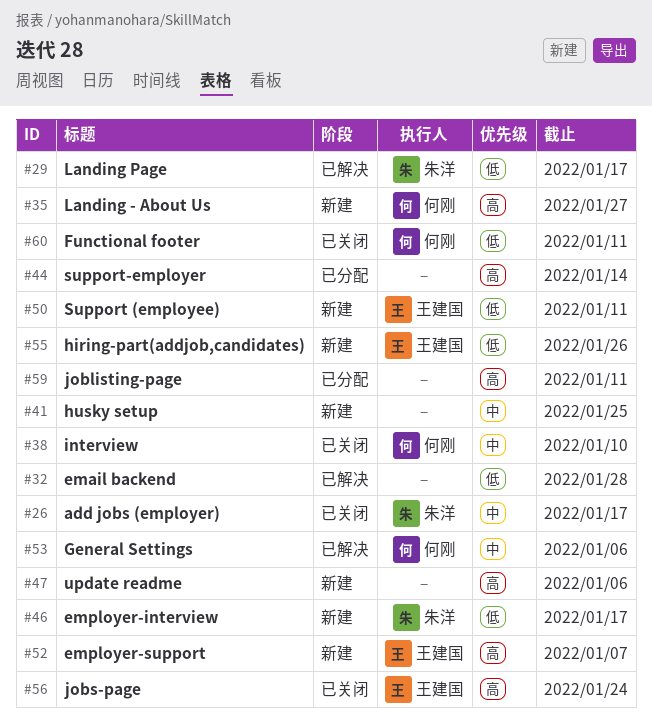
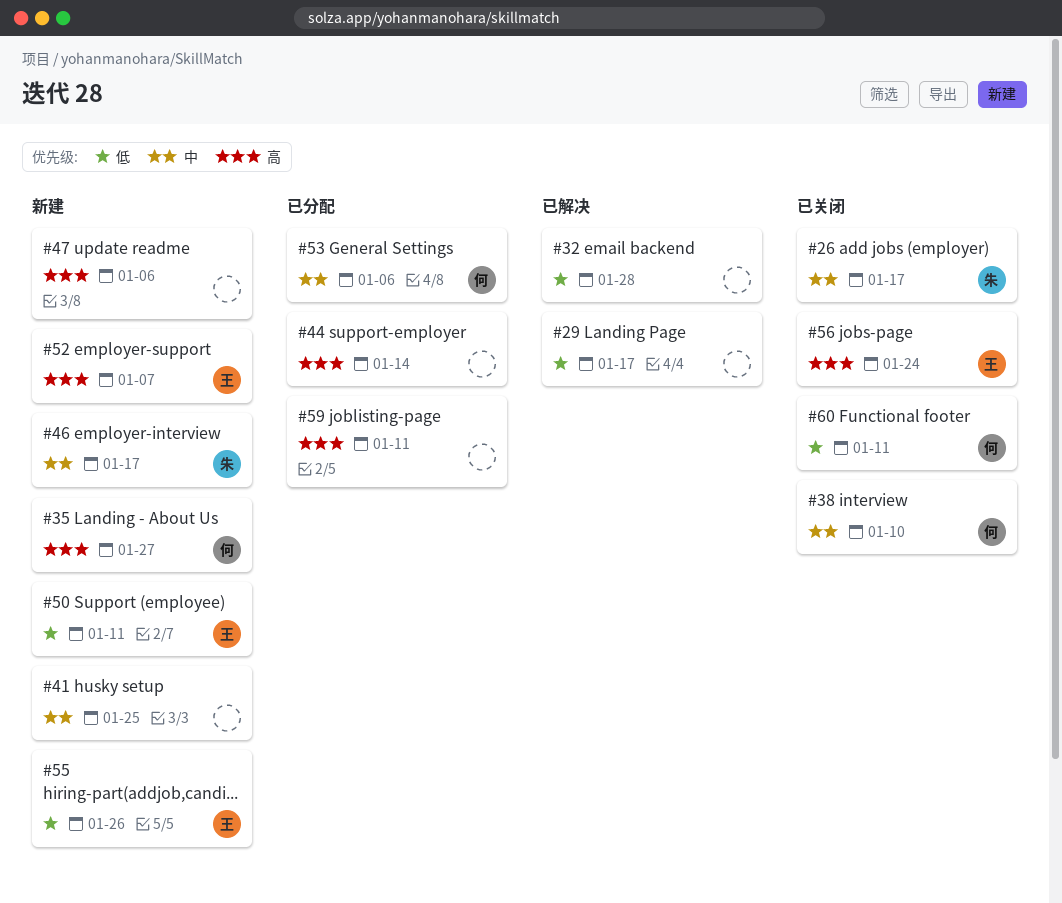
#29, owner: 朱洋 -> none
#46, priority: 低 -> 中
#53, status: 已解决 -> 已分配

